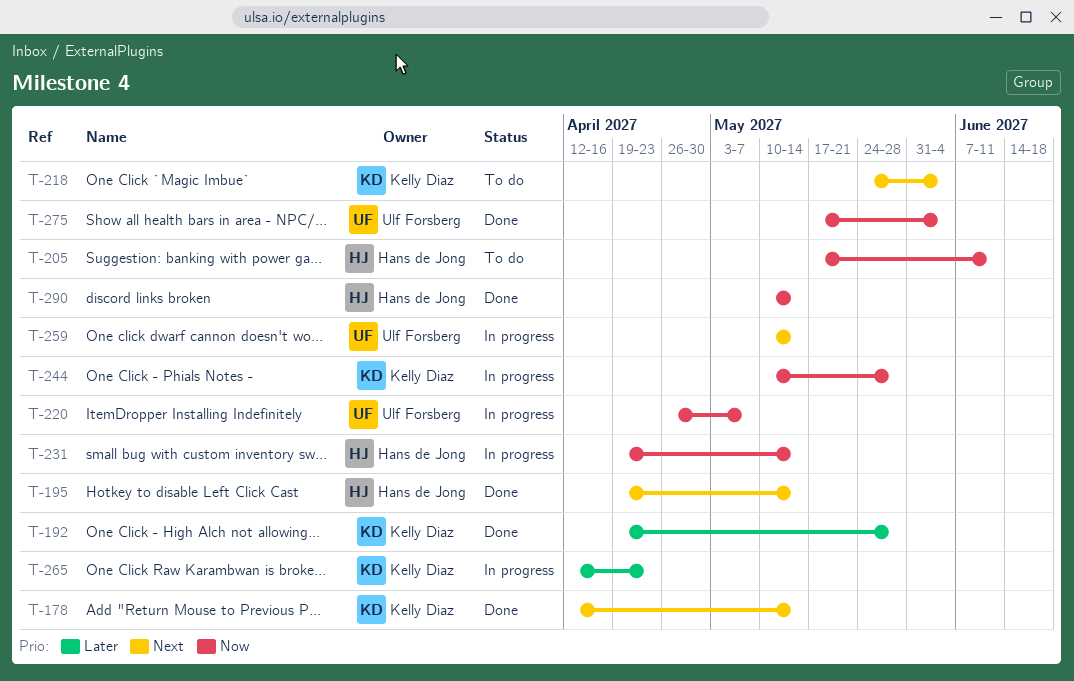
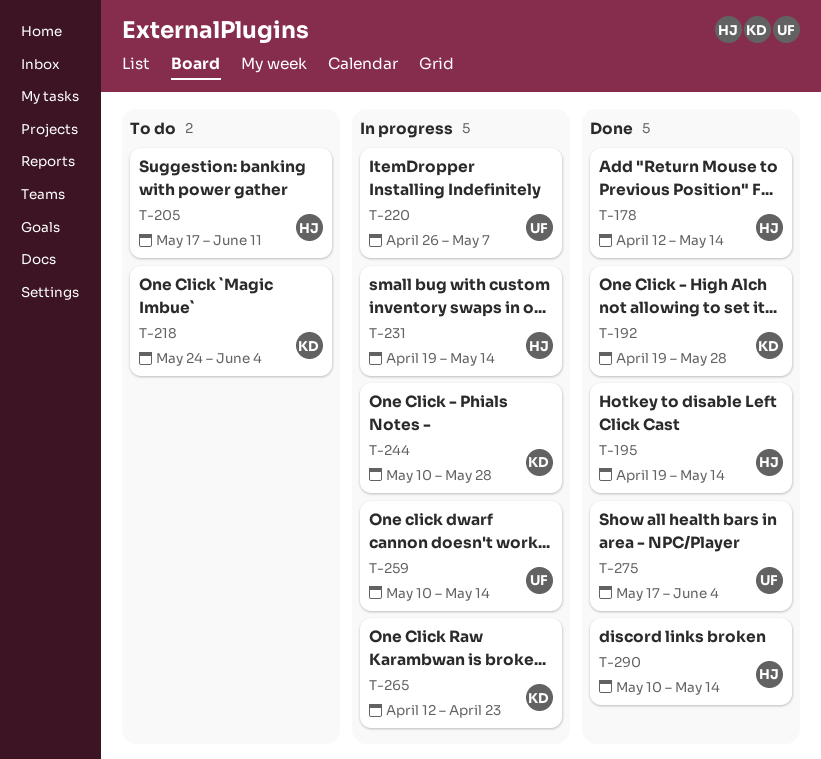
T-178, owner: Kelly Diaz -> Hans de Jong

